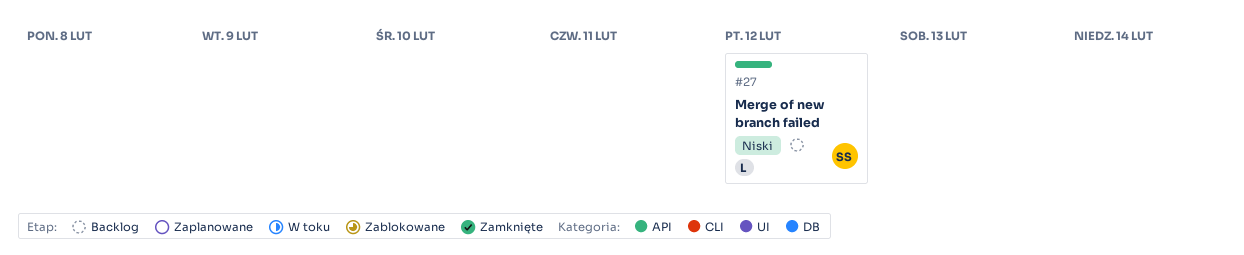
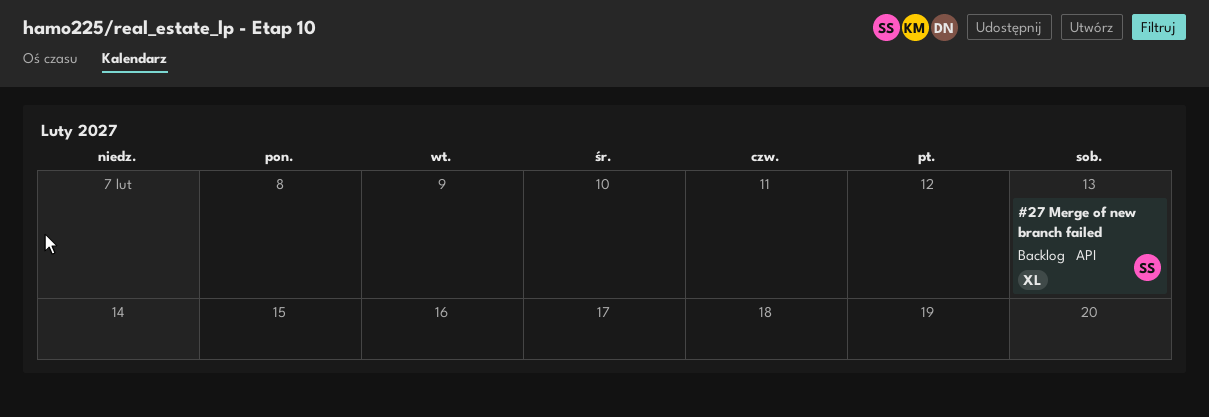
#27, estimate: L -> XL
#27, due: Feb 12 -> Feb 13

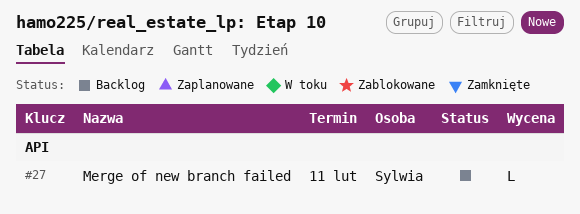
#27, estimate: XL -> L
#27, due: Feb 13 -> Feb 11

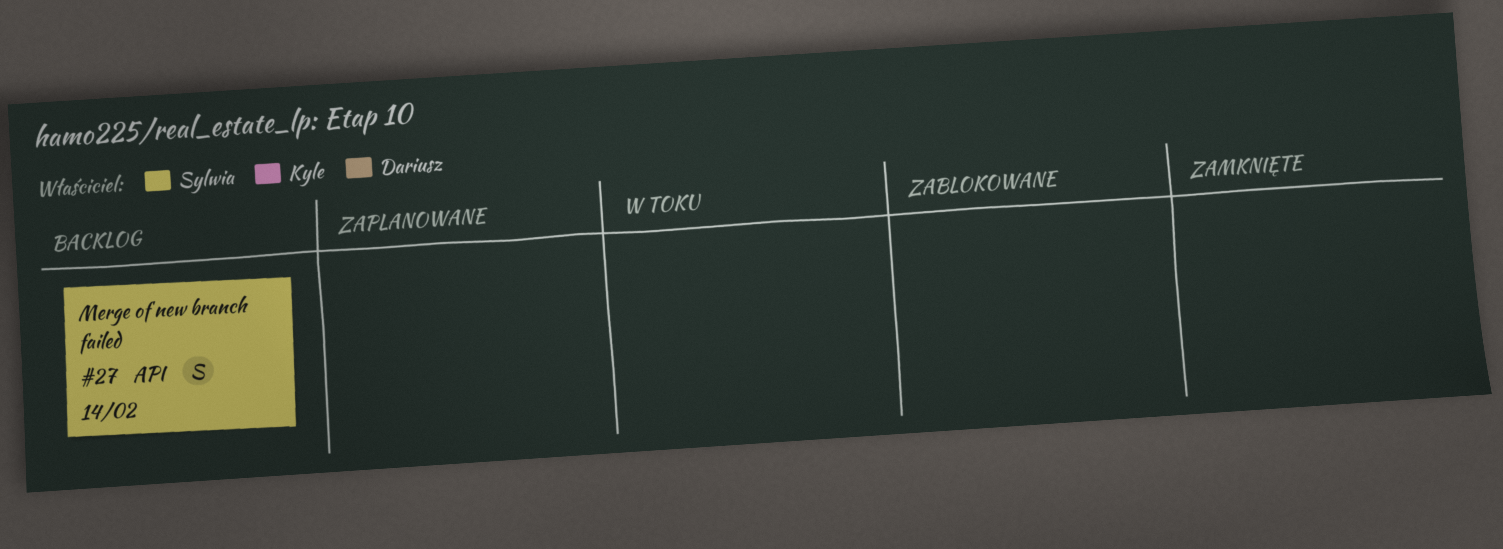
#27, estimate: L -> S
#27, due: Feb 11 -> Feb 14

